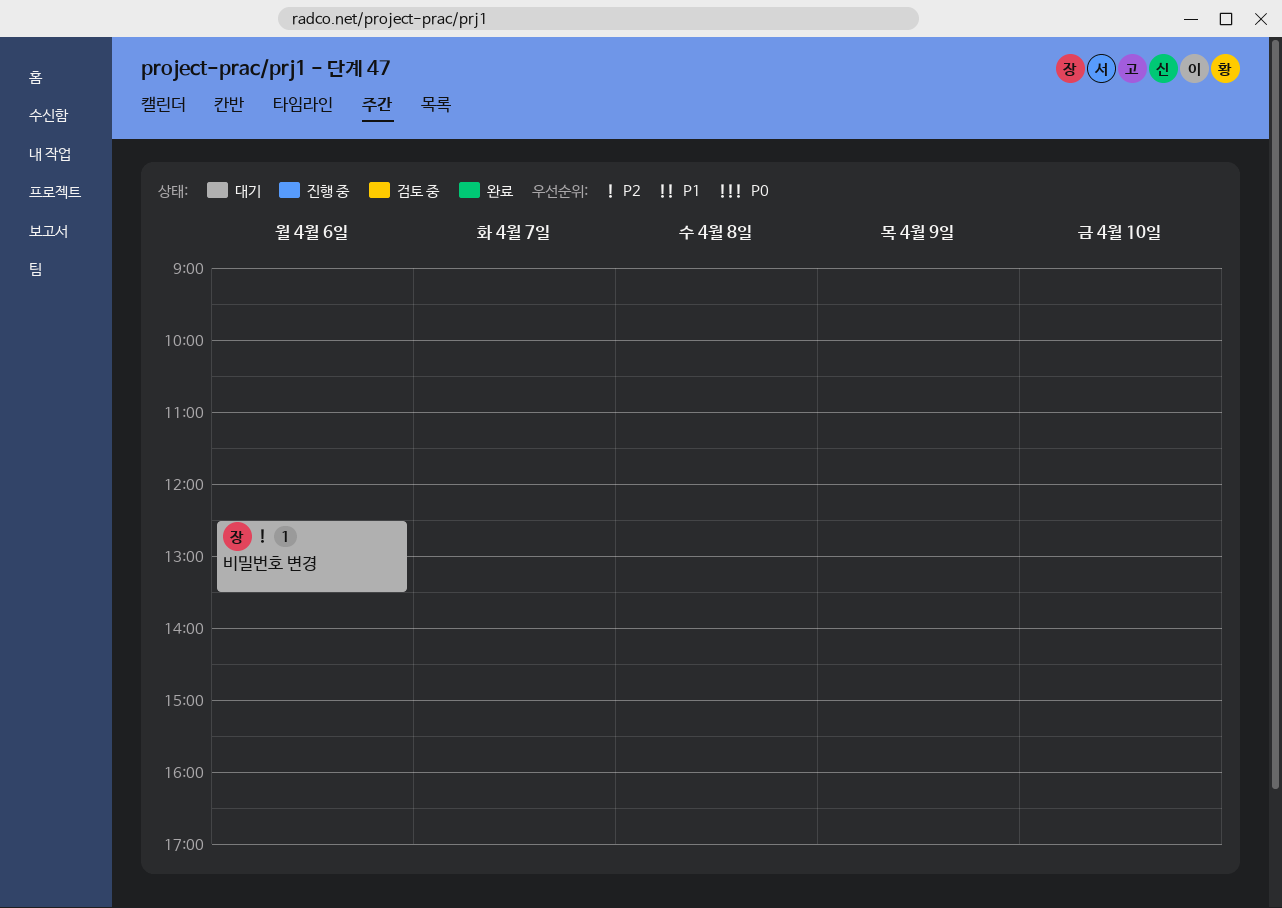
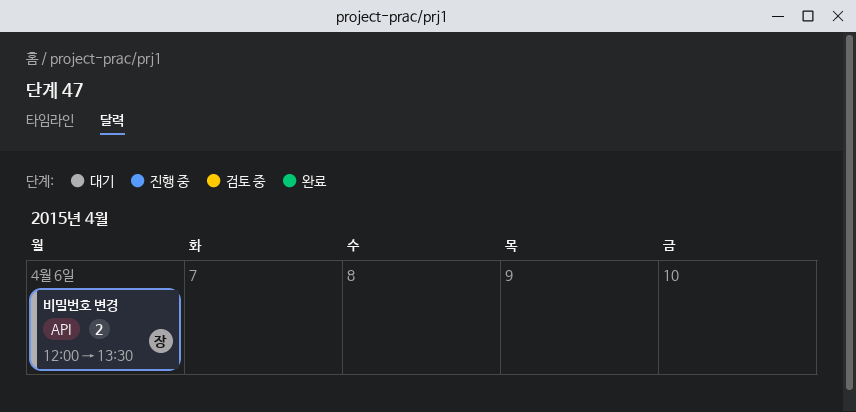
비밀번호 변경, estimate: 1 -> 2
비밀번호 변경, begins: 12:30 -> 12:00

